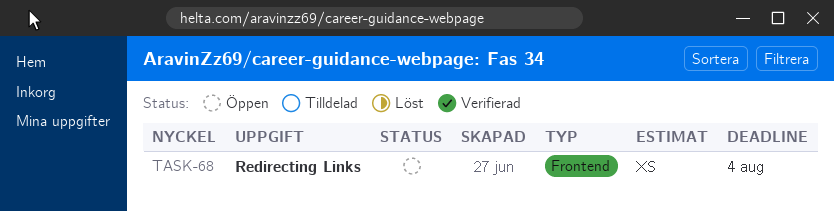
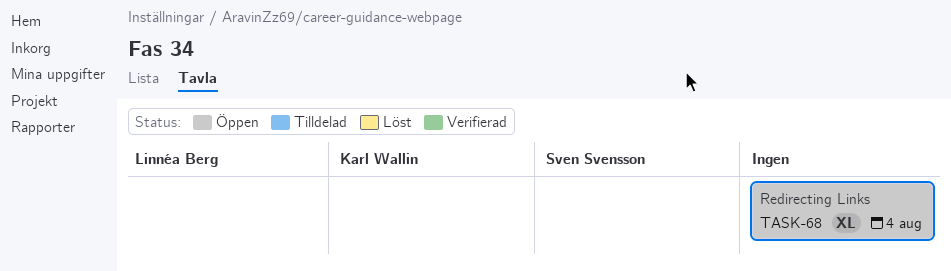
TASK-68, estimate: XS -> XL

